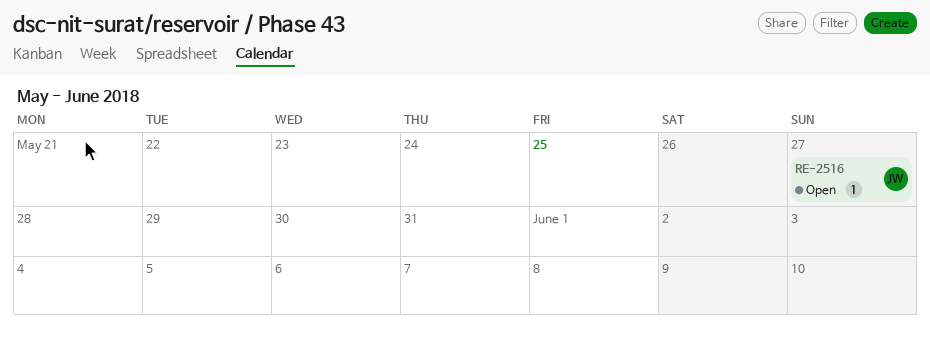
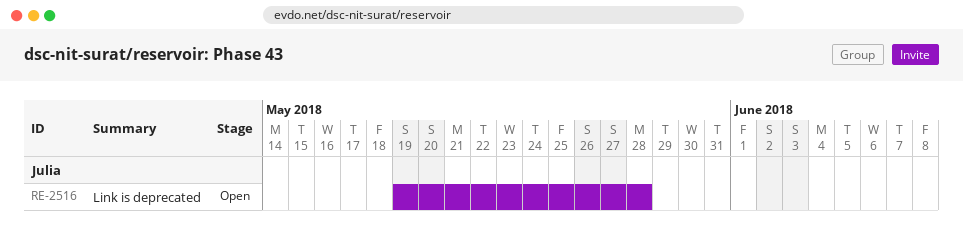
RE-2516, due: May 27 -> May 28

